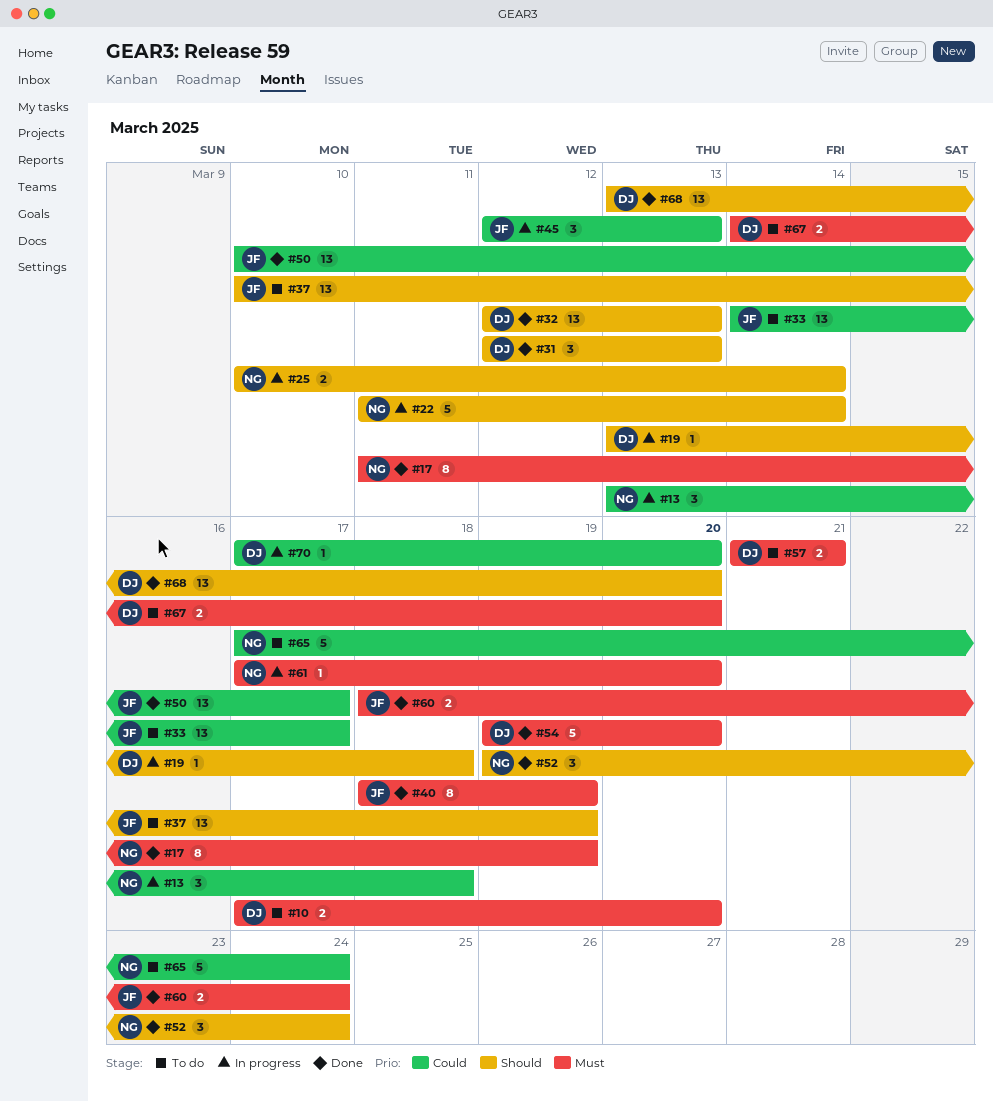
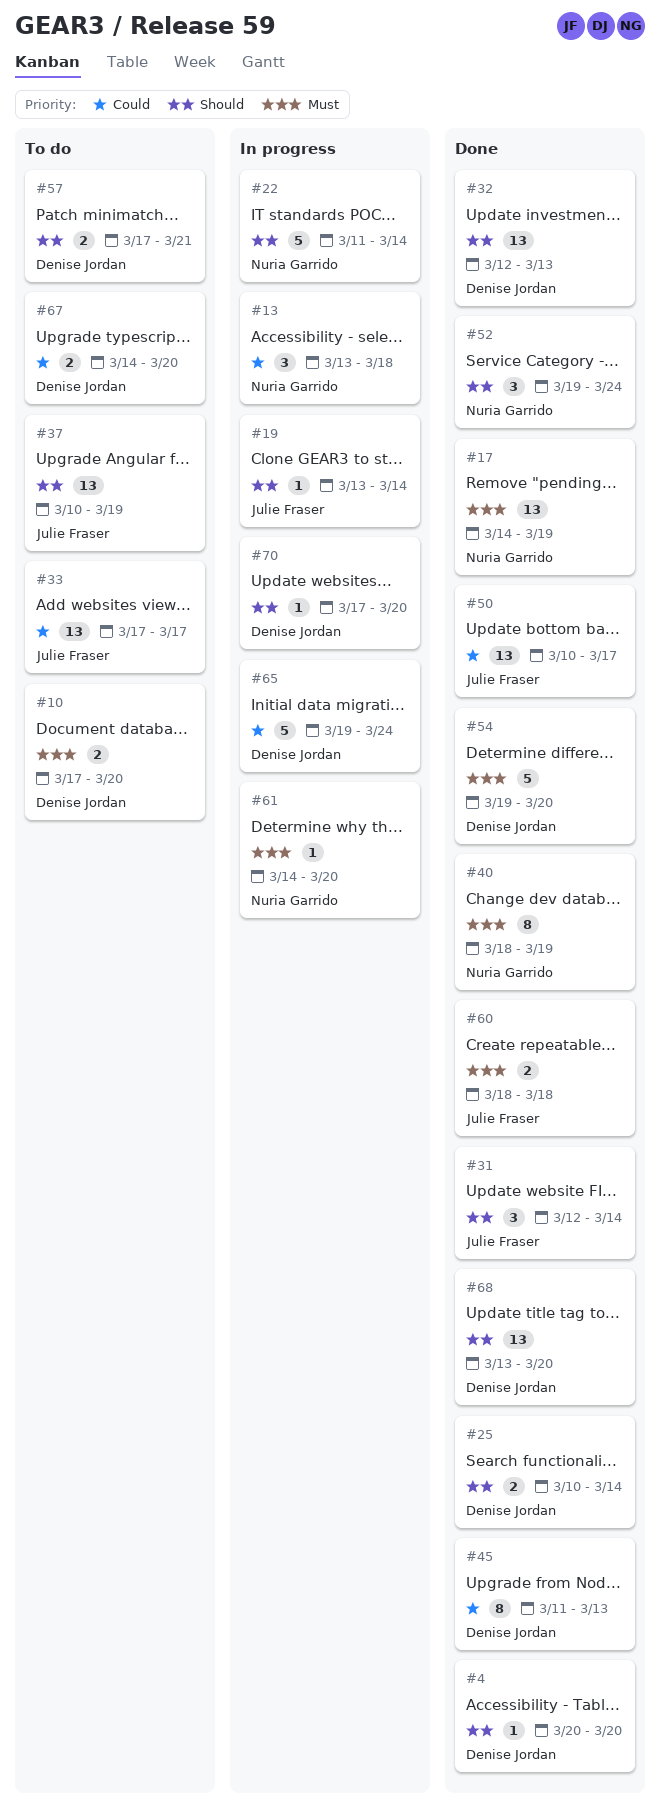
#4: none -> present
#17, estimate: 8 -> 13
#17, start: Mar 11 -> Mar 14
#19, owner: Denise Jordan -> Julie Fraser
#19, due: Mar 18 -> Mar 14
#25, status: In progress -> Done
#25, owner: Nuria Garrido -> Denise Jordan
#31, owner: Denise Jordan -> Julie Fraser
#31, due: Mar 13 -> Mar 14
#33, start: Mar 14 -> Mar 17
#40, owner: Julie Fraser -> Nuria Garrido
#45, status: In progress -> Done
#45, owner: Julie Fraser -> Denise Jordan
#45, estimate: 3 -> 8
#45, start: Mar 12 -> Mar 11
#57, priority: Must -> Should
#57, start: Mar 21 -> Mar 17
#60, due: Mar 24 -> Mar 18
#61, start: Mar 17 -> Mar 14
#65, status: To do -> In progress
#65, owner: Nuria Garrido -> Denise Jordan
#65, start: Mar 17 -> Mar 19
#67, priority: Must -> Could
#70, priority: Could -> Should

